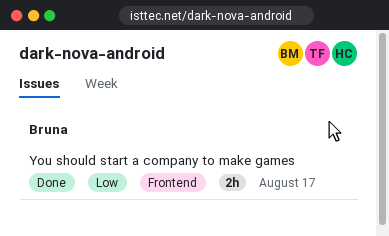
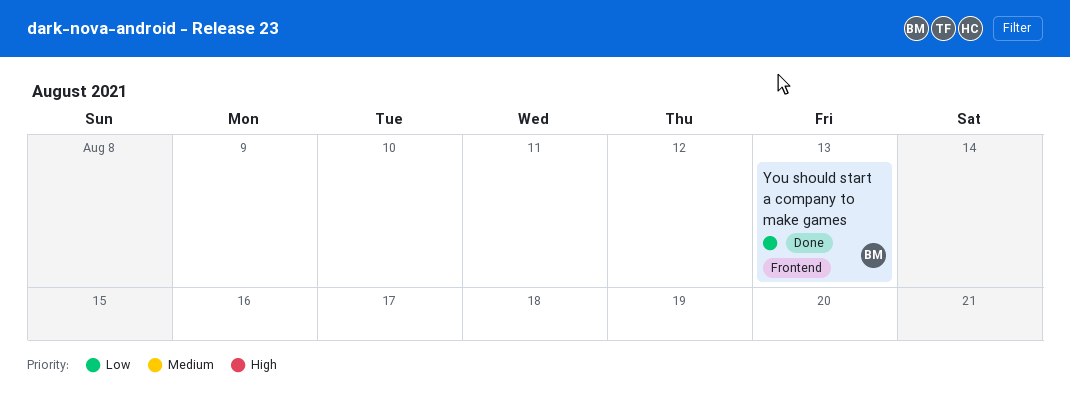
You should start a company to make games, due: Aug 17 -> Aug 13

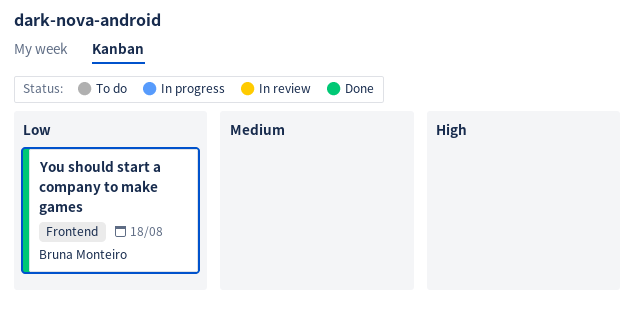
You should start a company to make games, due: Aug 13 -> Aug 18

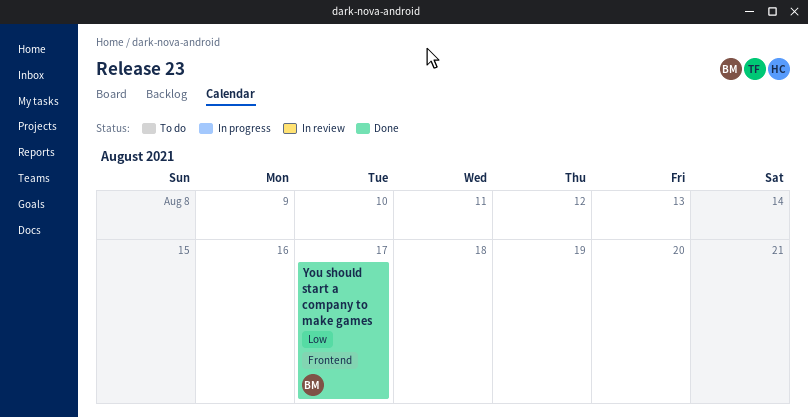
You should start a company to make games, due: Aug 18 -> Aug 17

